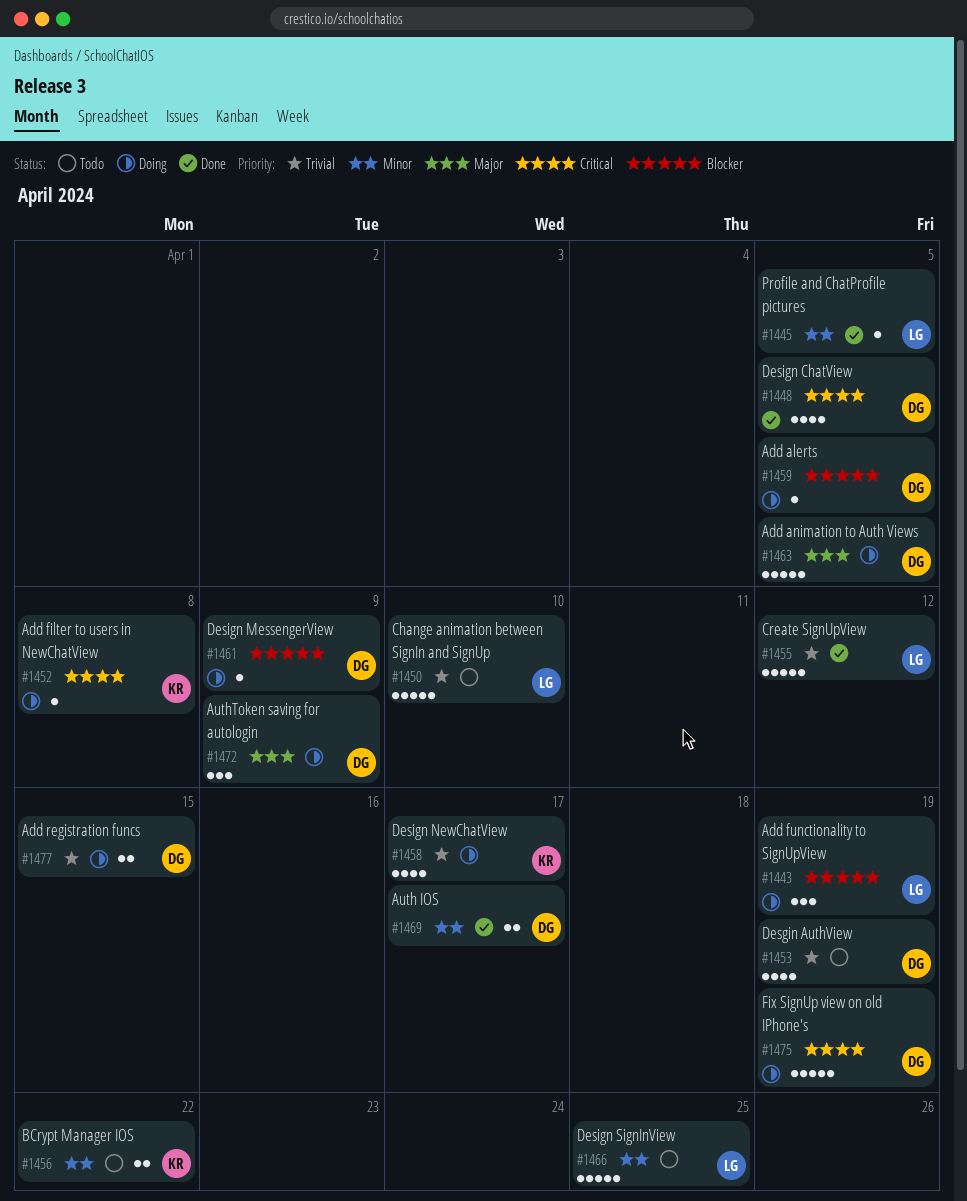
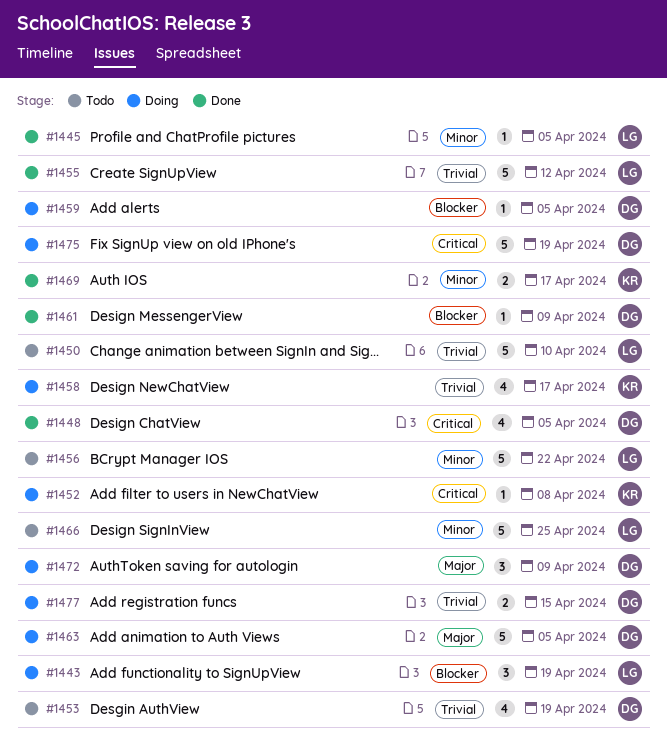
#1456, owner: KR -> LG
#1456, estimate: 2 -> 5
#1461, status: Doing -> Done
#1469, owner: DG -> KR

